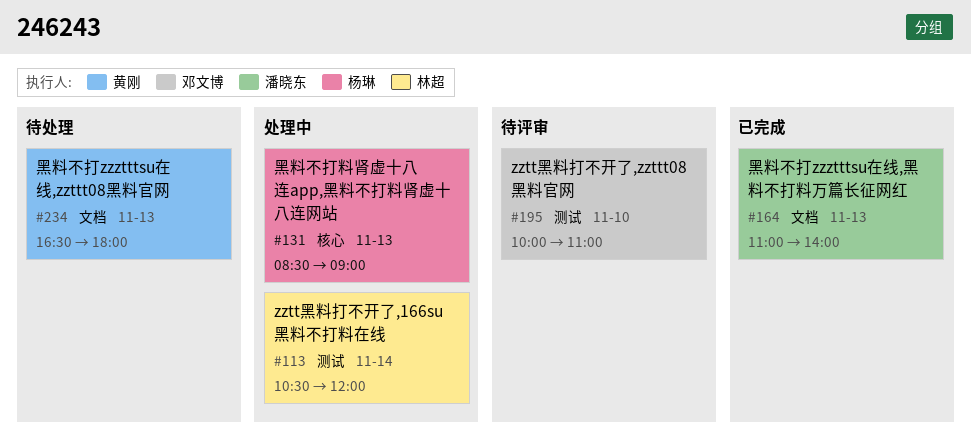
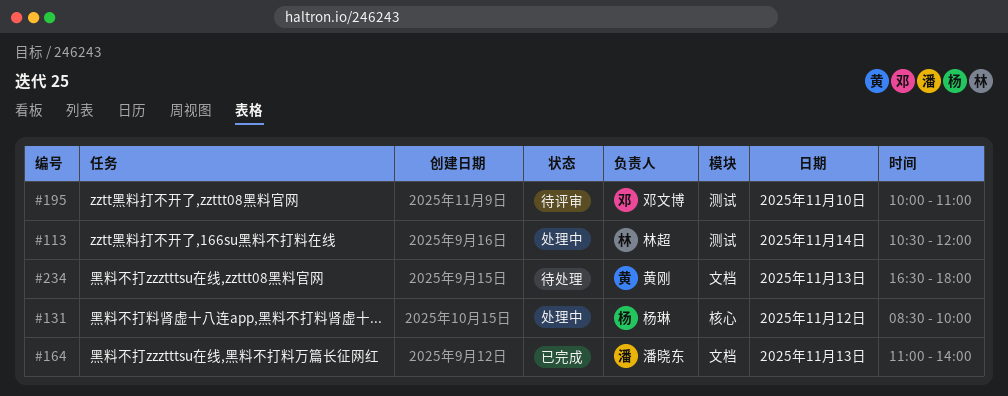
#131, day: Nov 13 -> Nov 12
#131, ends: 09:00 -> 10:00

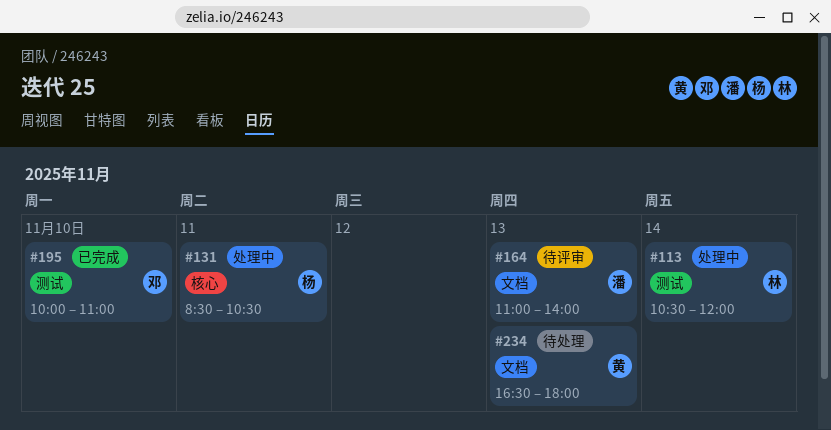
#131, day: Nov 12 -> Nov 11
#131, ends: 10:00 -> 10:30
#164, status: 已完成 -> 待评审
#195, status: 待评审 -> 已完成

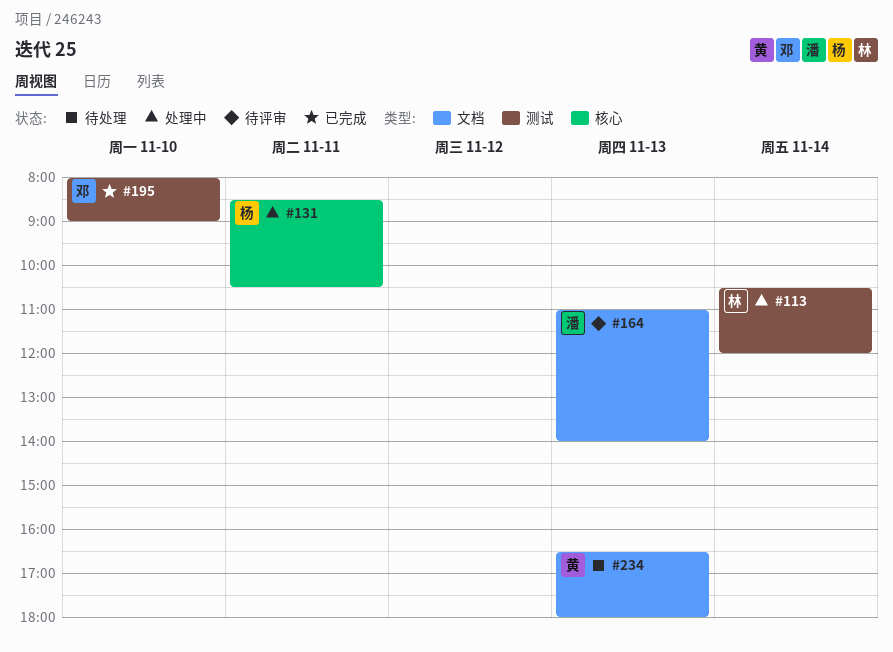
#195, begins: 10:00 -> 08:00
#195, ends: 11:00 -> 09:00

